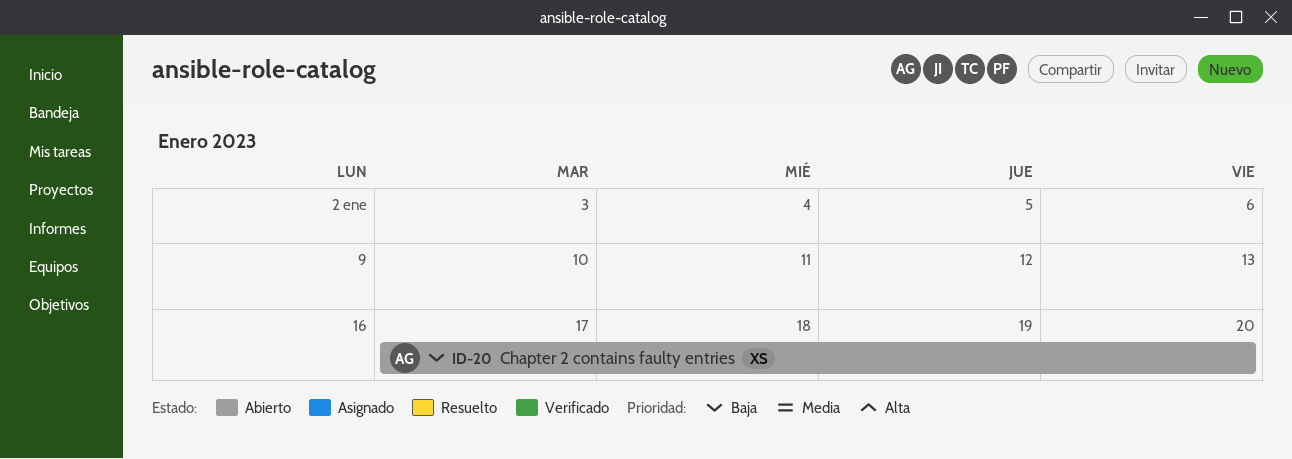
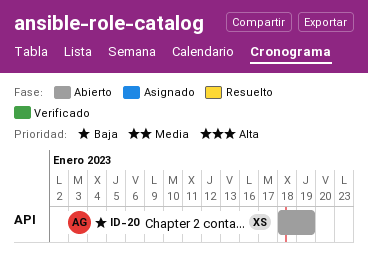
ID-20, start: Jan 17 -> Jan 18
ID-20, due: Jan 20 -> Jan 19

